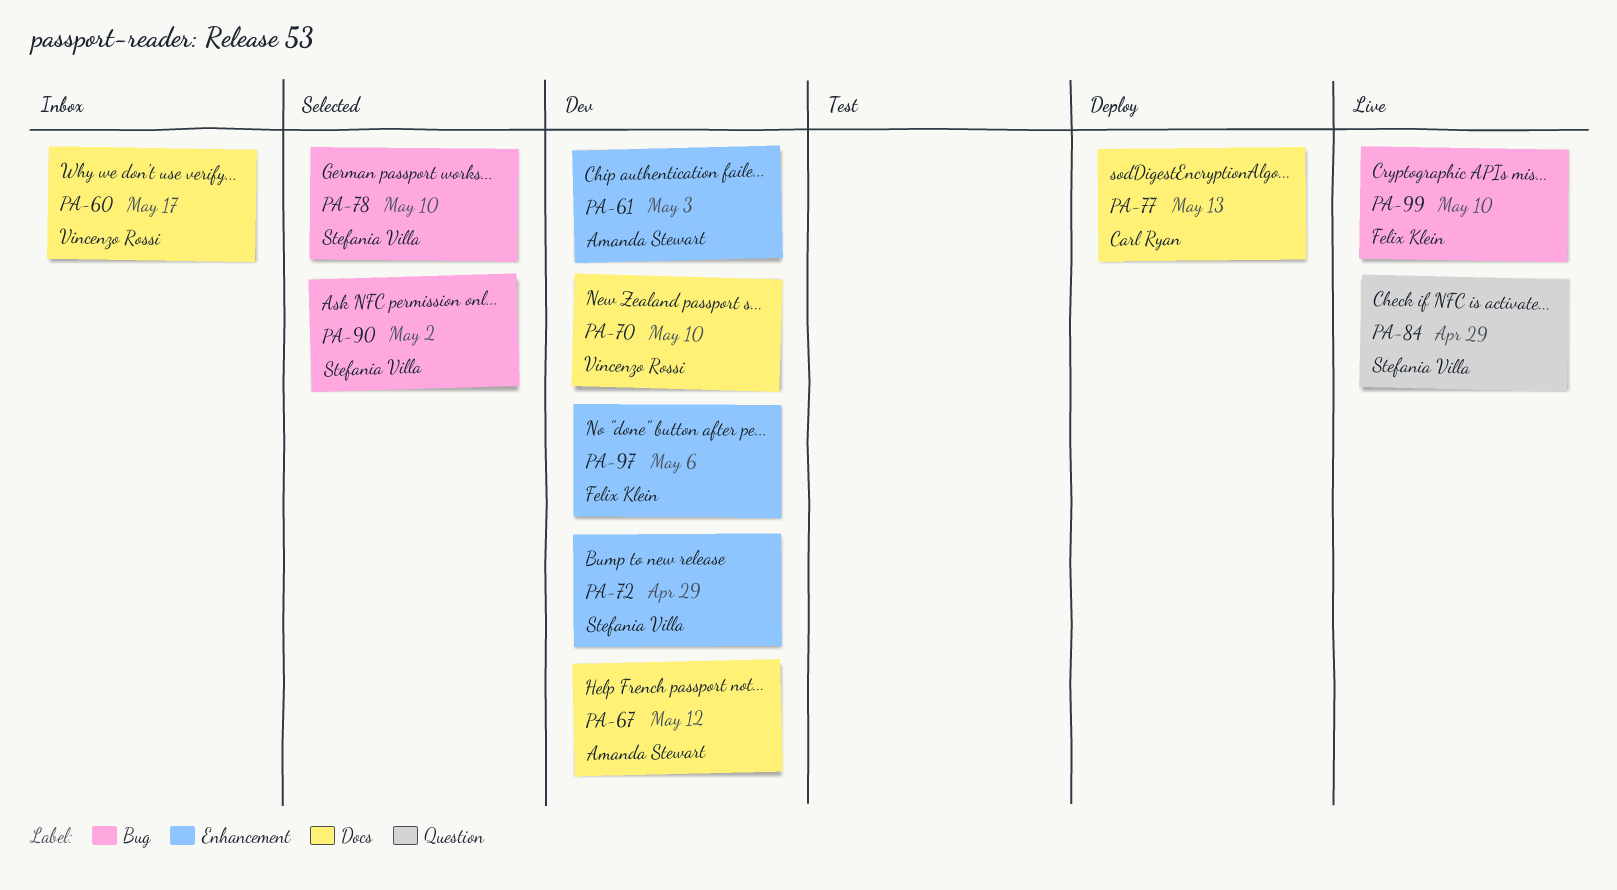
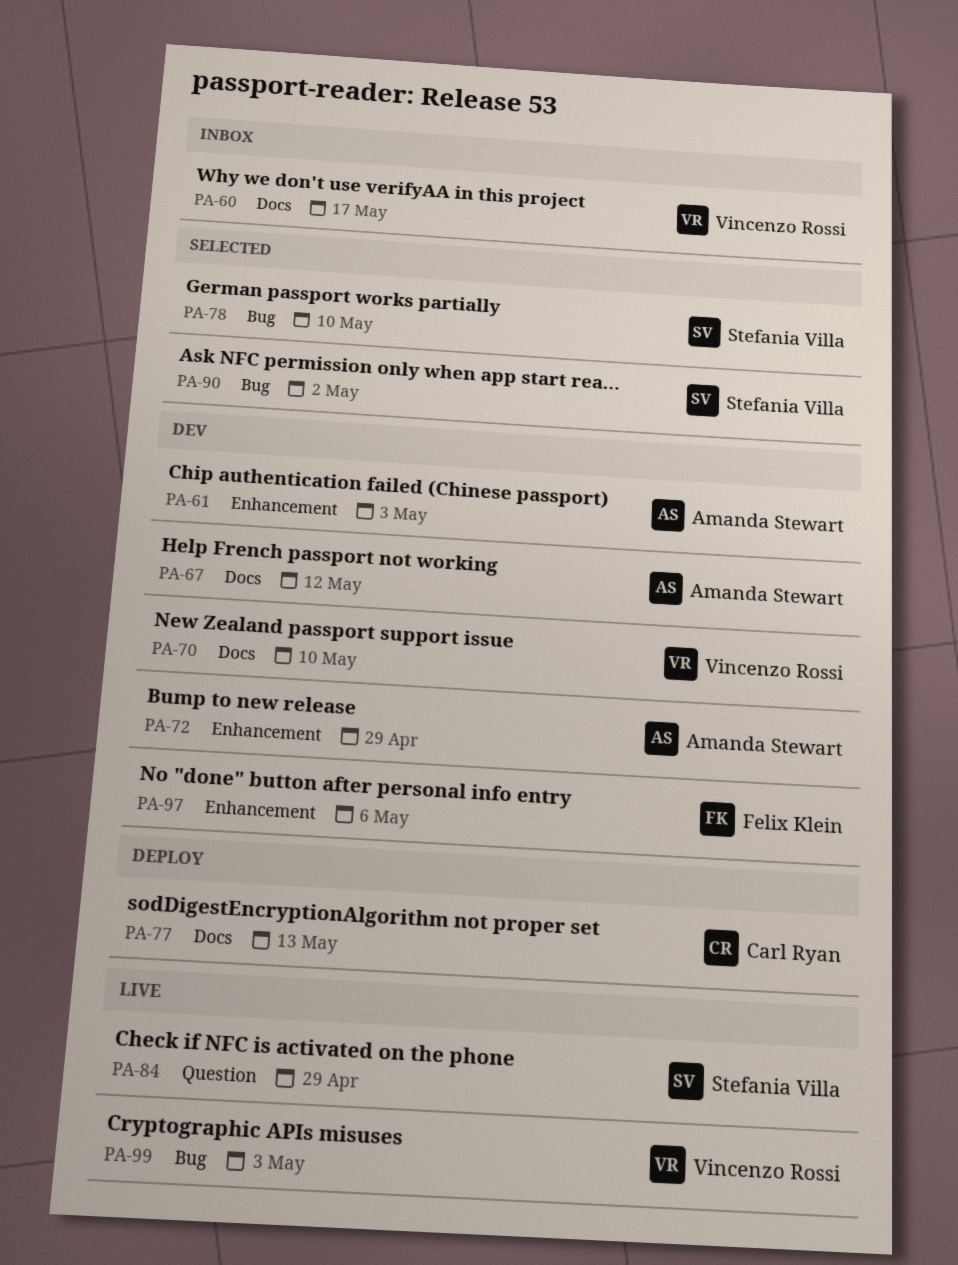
PA-72, owner: Stefania Villa -> Amanda Stewart
PA-99, owner: Felix Klein -> Vincenzo Rossi
PA-99, due: May 10 -> May 3

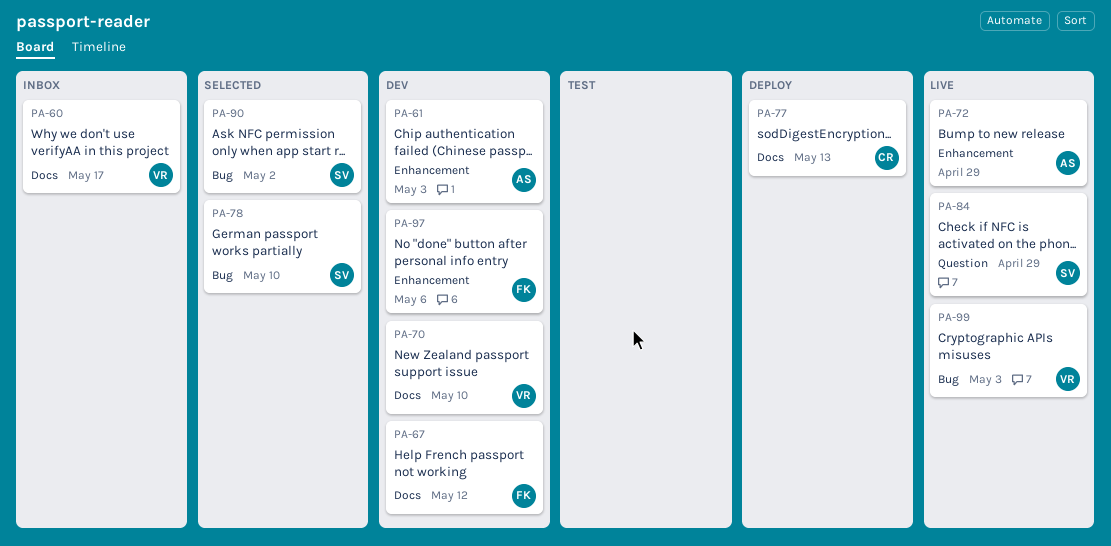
PA-67, owner: Amanda Stewart -> Felix Klein
PA-72, status: Dev -> Live

